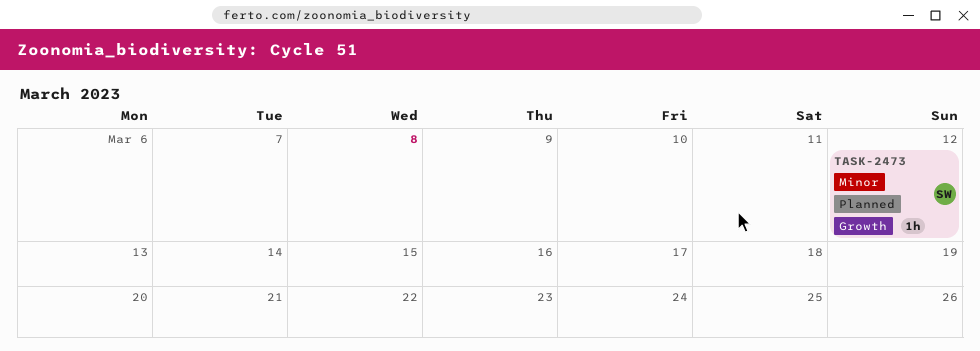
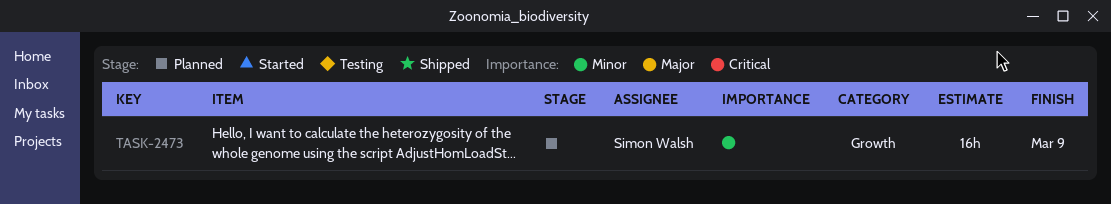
TASK-2473, estimate: 1h -> 16h
TASK-2473, due: Mar 12 -> Mar 9

